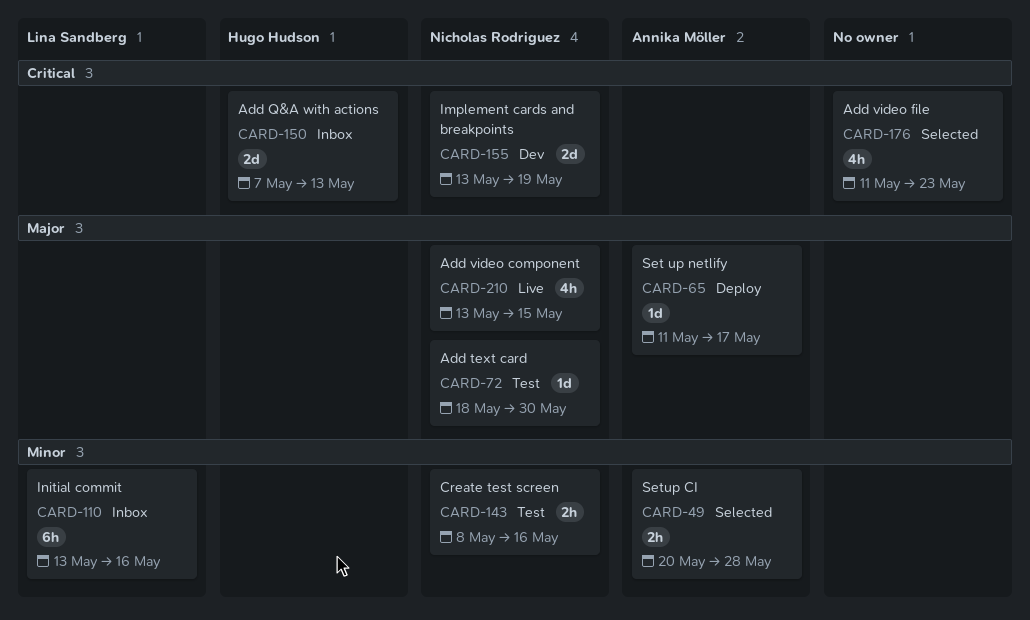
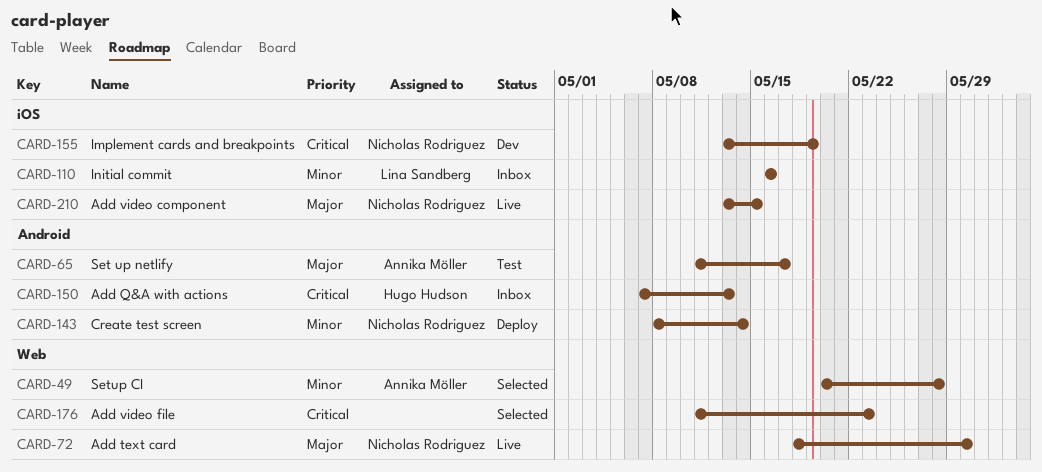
CARD-65, status: Deploy -> Test
CARD-72, status: Test -> Live
CARD-110, start: May 13 -> May 16
CARD-143, status: Test -> Deploy
CARD-143, due: May 16 -> May 14

